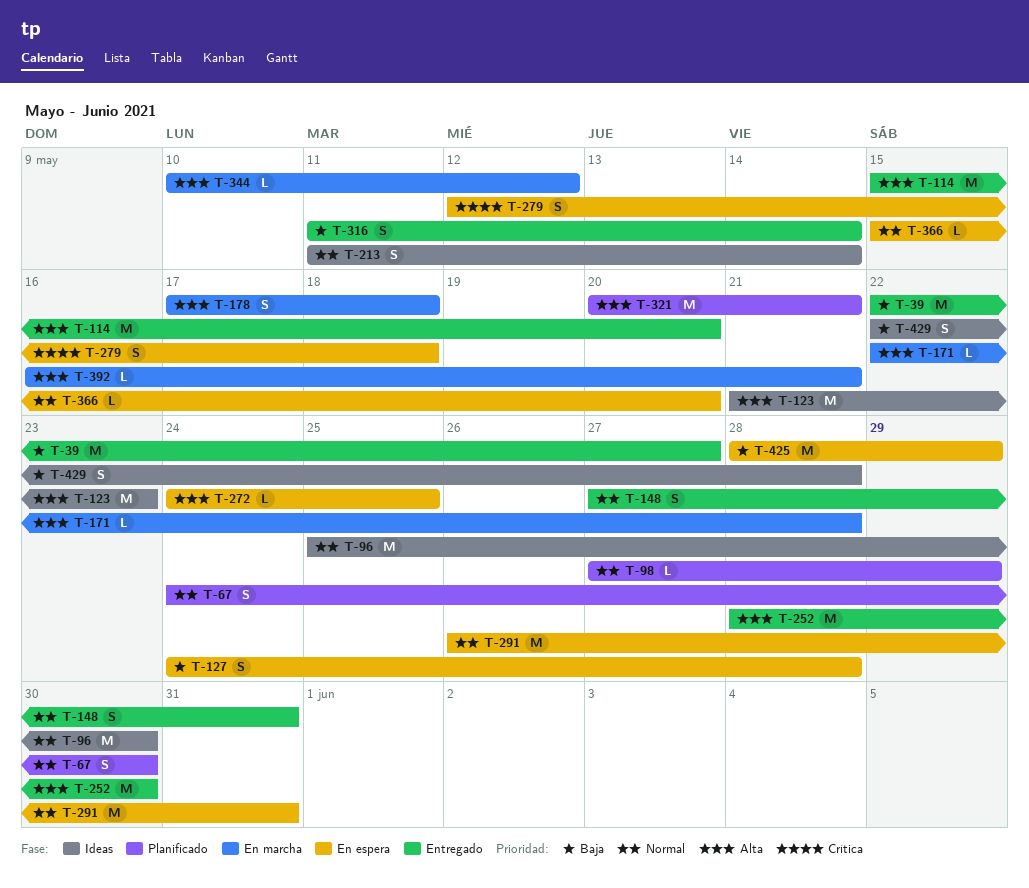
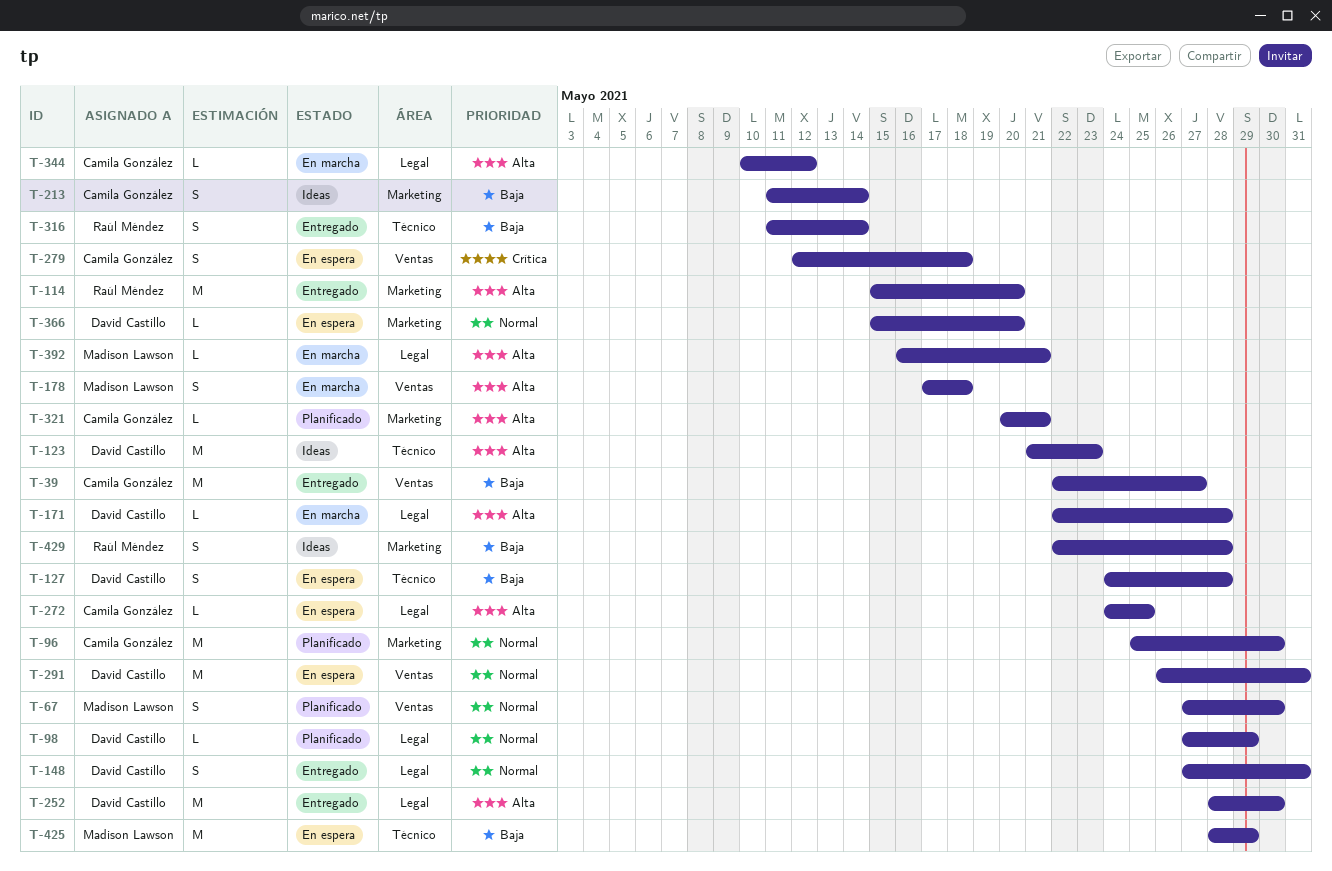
T-67, start: May 24 -> May 27
T-96, status: Ideas -> Planificado
T-213, priority: Normal -> Baja
T-321, estimate: M -> L

